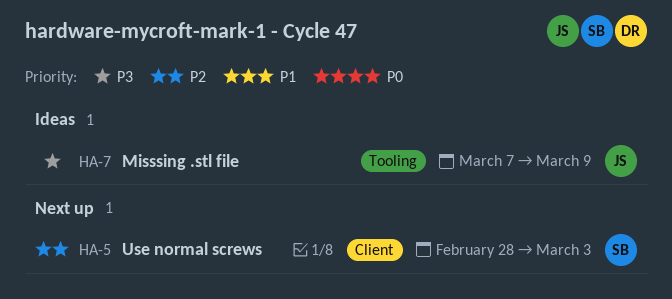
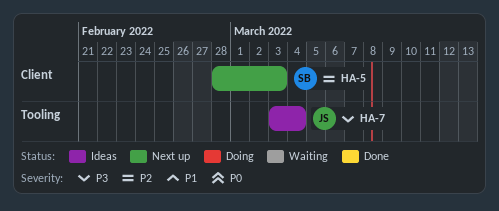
HA-7, start: Mar 7 -> Mar 3
HA-7, due: Mar 9 -> Mar 4

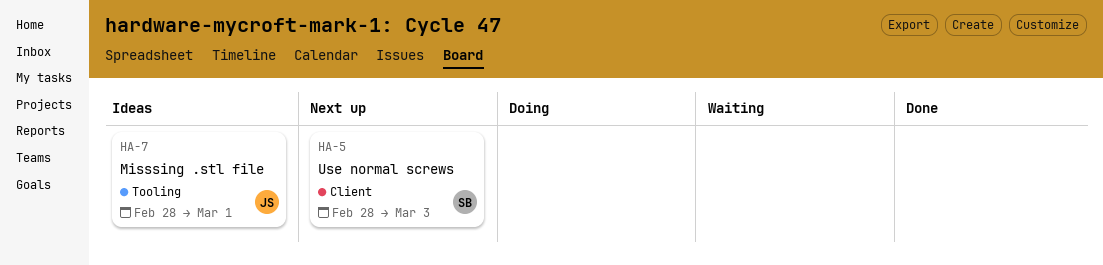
HA-7, start: Mar 3 -> Feb 28
HA-7, due: Mar 4 -> Mar 1

